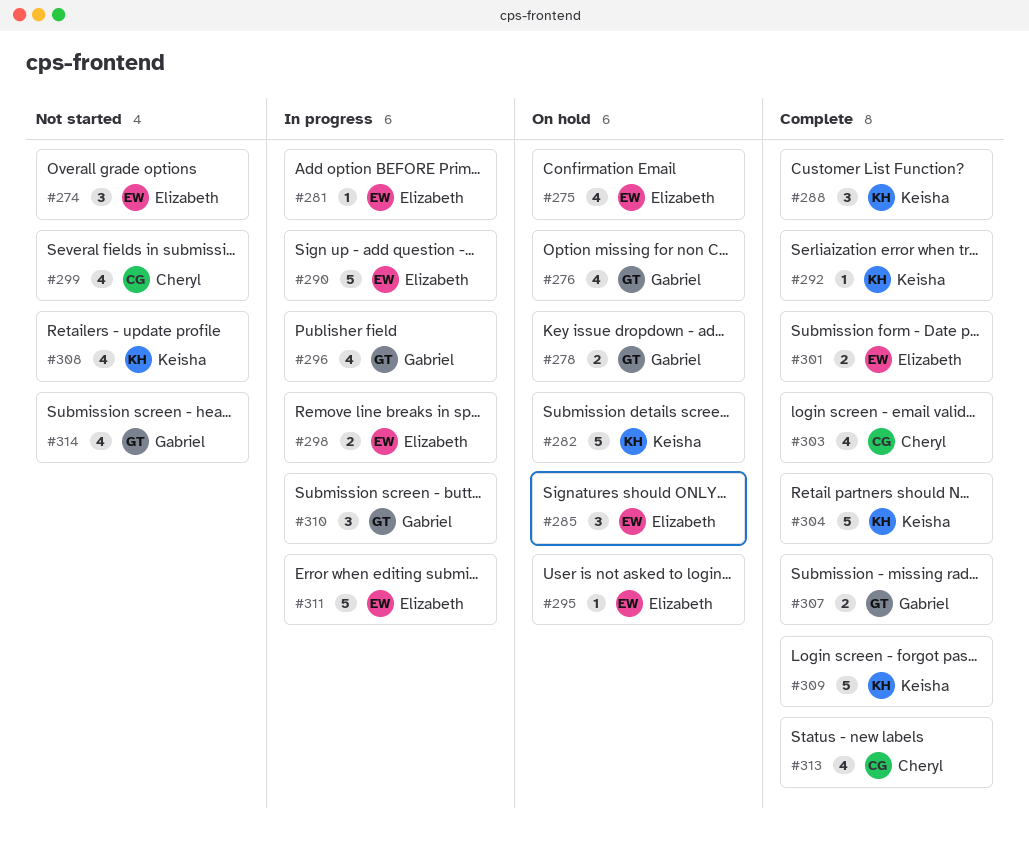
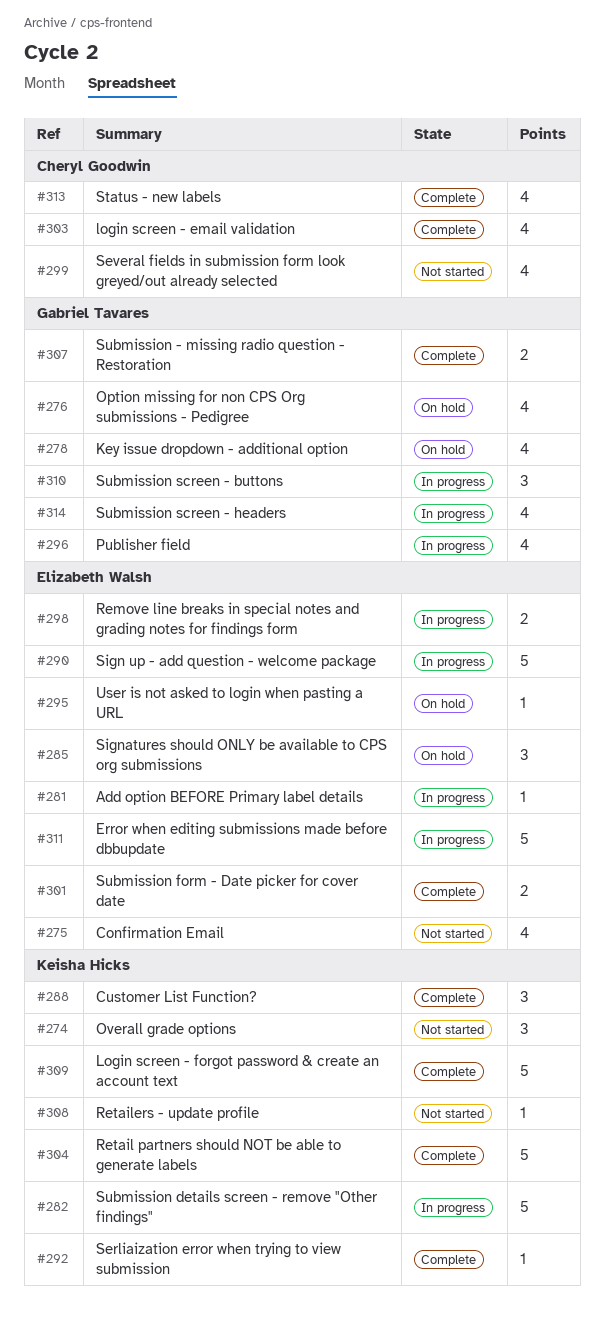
#274, owner: Elizabeth Walsh -> Keisha Hicks
#275, status: On hold -> Not started
#278, estimate: 2 -> 4
#282, status: On hold -> In progress
#308, estimate: 4 -> 1
#314, status: Not started -> In progress

